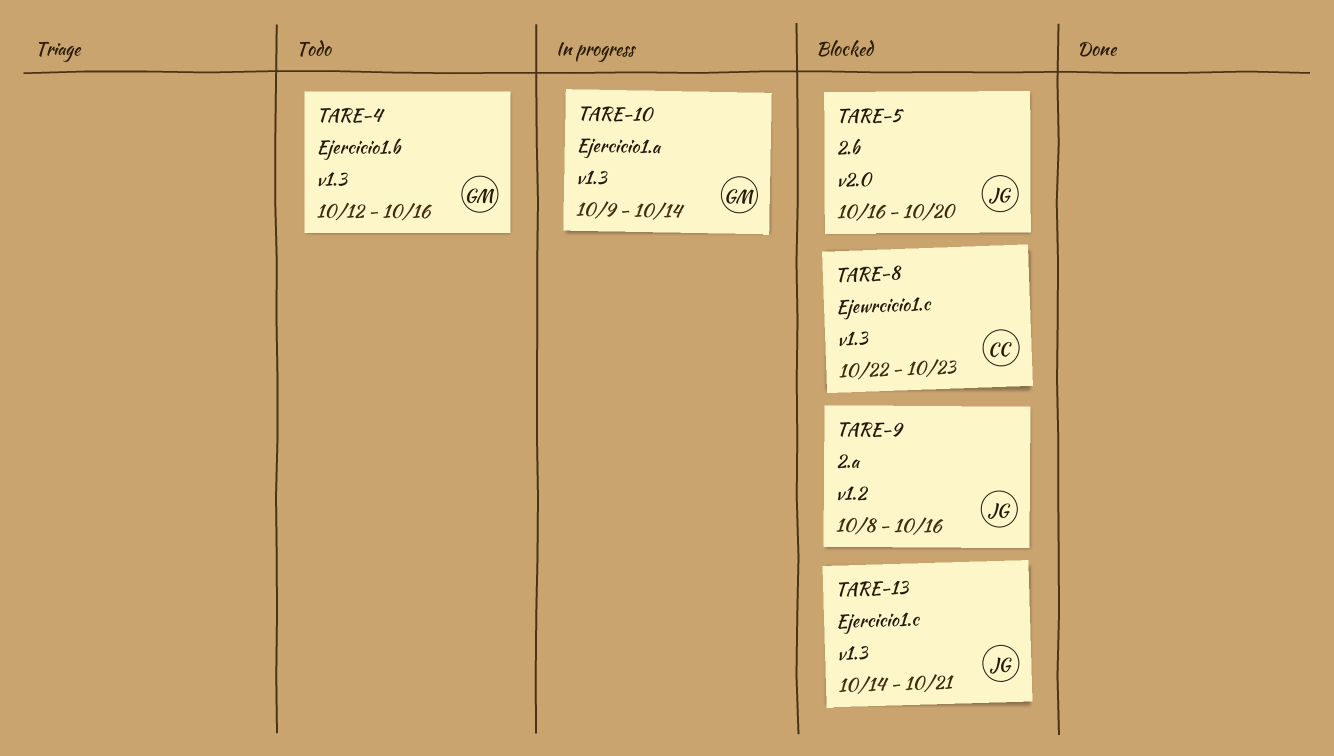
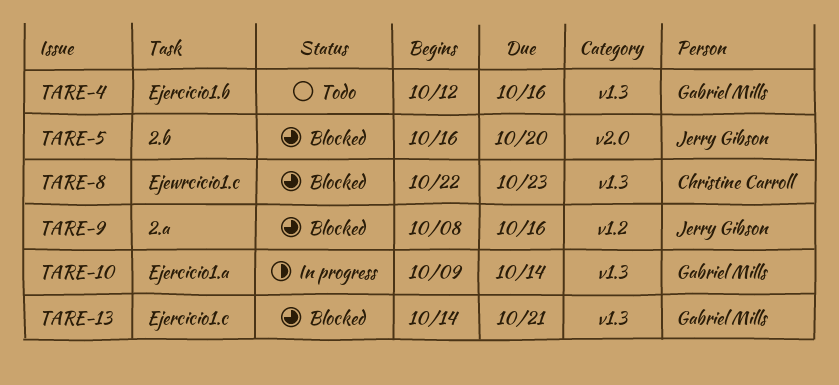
TARE-13, owner: Jerry Gibson -> Gabriel Mills

